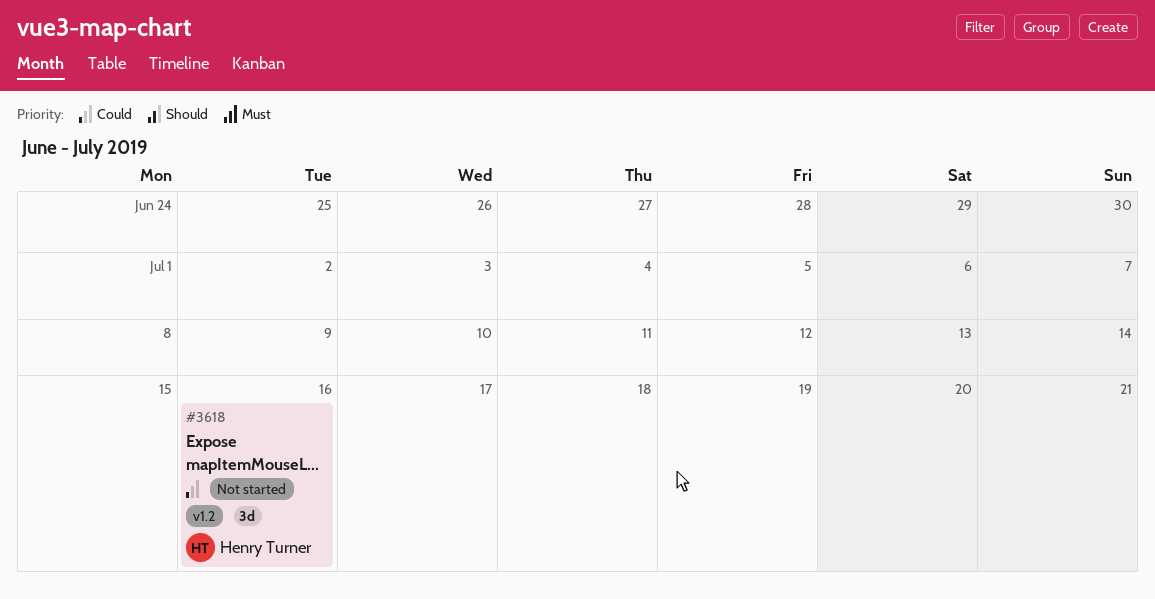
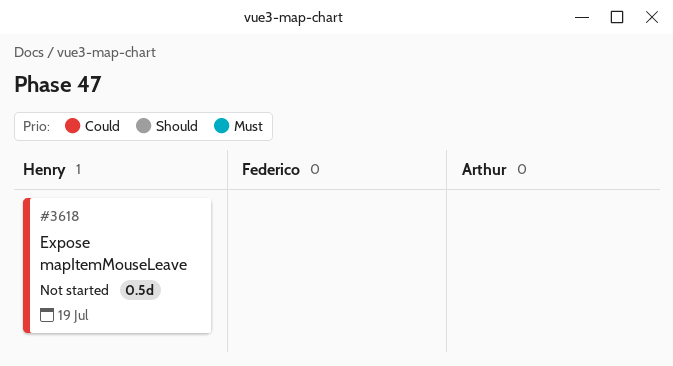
#3618, estimate: 3d -> 0.5d
#3618, due: Jul 16 -> Jul 19

